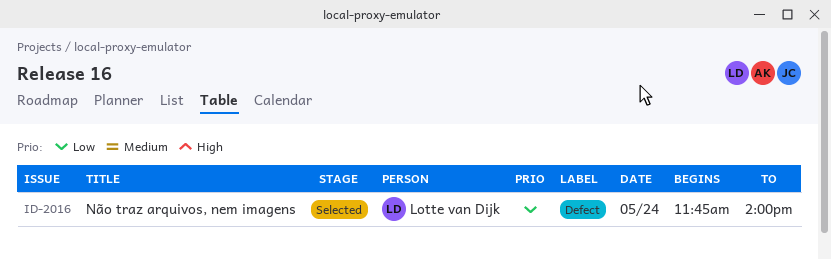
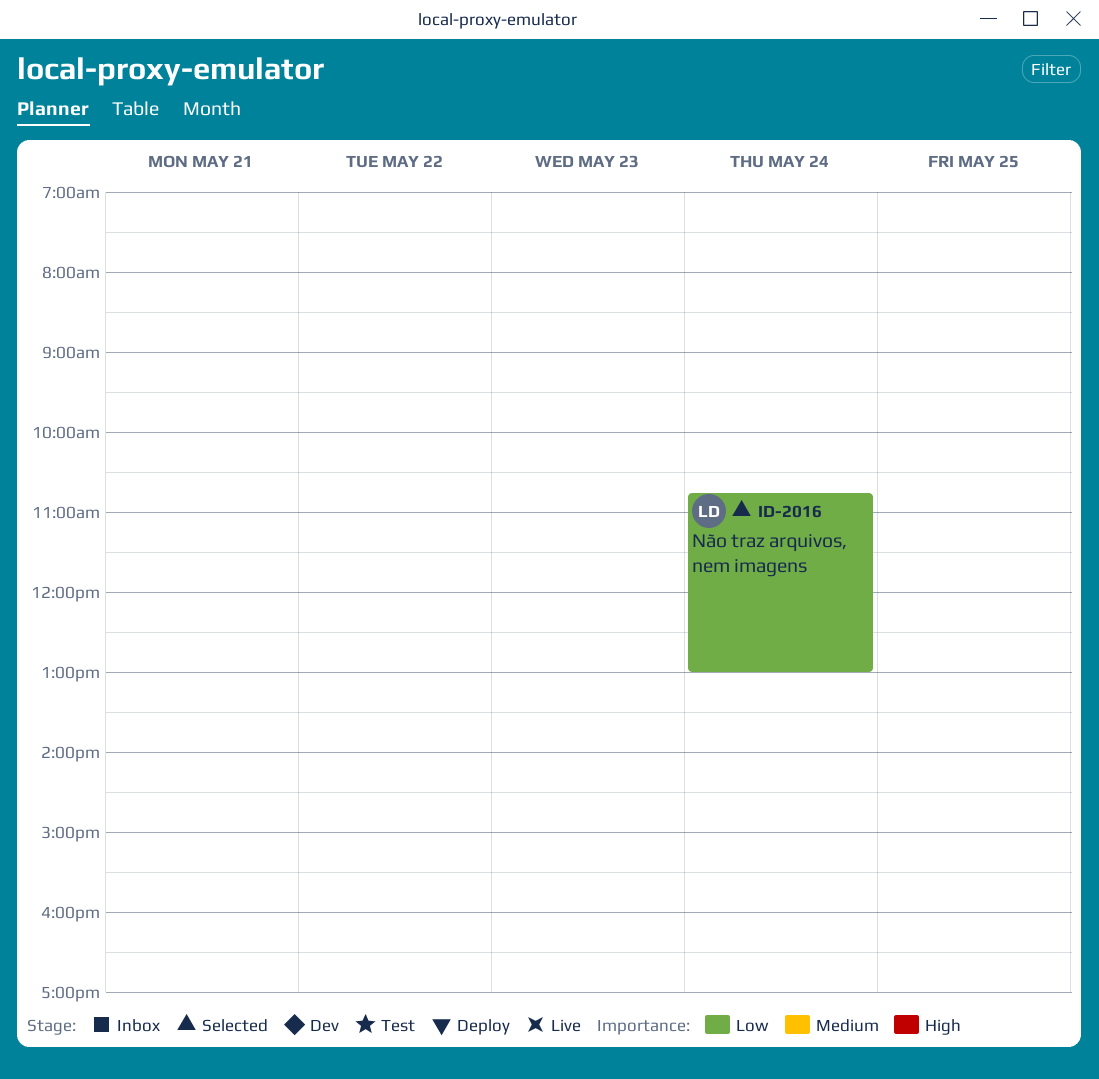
ID-2016, begins: 11:45 -> 10:45
ID-2016, ends: 14:00 -> 13:00

